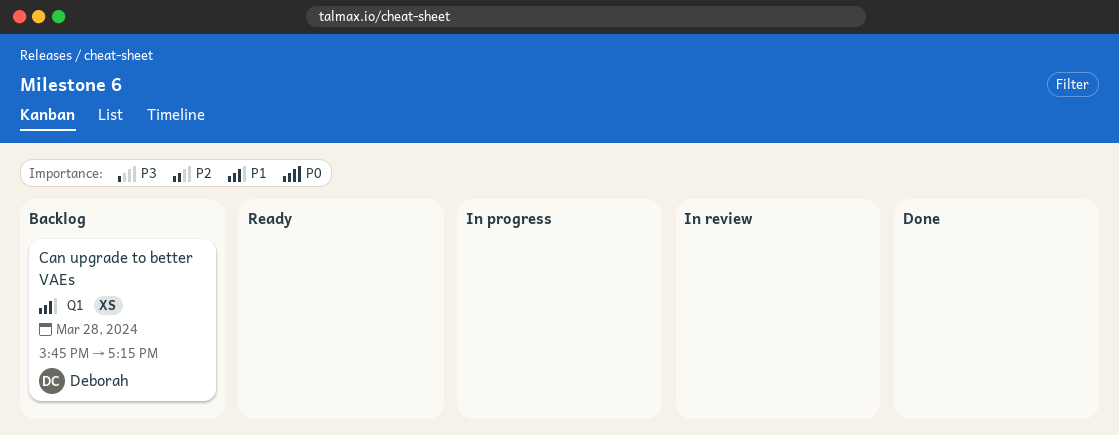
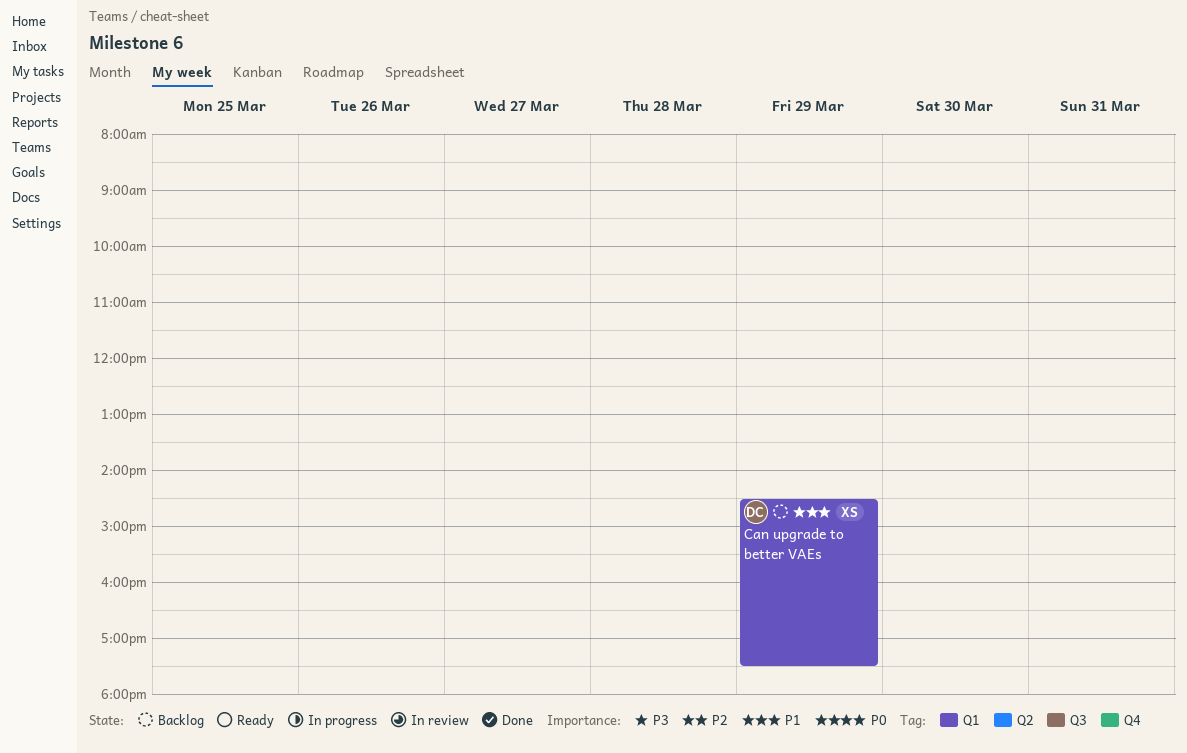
Can upgrade to better VAEs, day: Mar 28 -> Mar 29
Can upgrade to better VAEs, begins: 15:45 -> 14:30
Can upgrade to better VAEs, ends: 17:15 -> 17:30

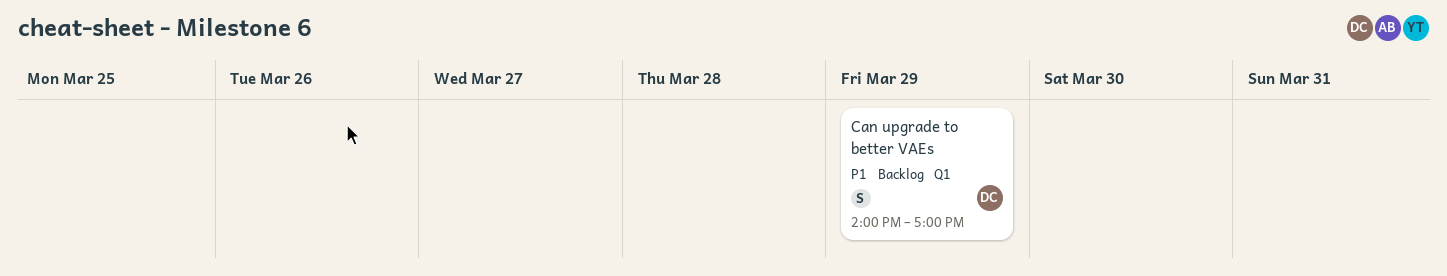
Can upgrade to better VAEs, estimate: XS -> S
Can upgrade to better VAEs, begins: 14:30 -> 14:00
Can upgrade to better VAEs, ends: 17:30 -> 17:00

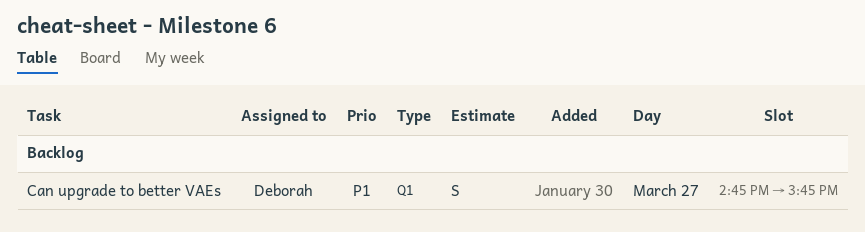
Can upgrade to better VAEs, day: Mar 29 -> Mar 27
Can upgrade to better VAEs, begins: 14:00 -> 14:45
Can upgrade to better VAEs, ends: 17:00 -> 15:45

